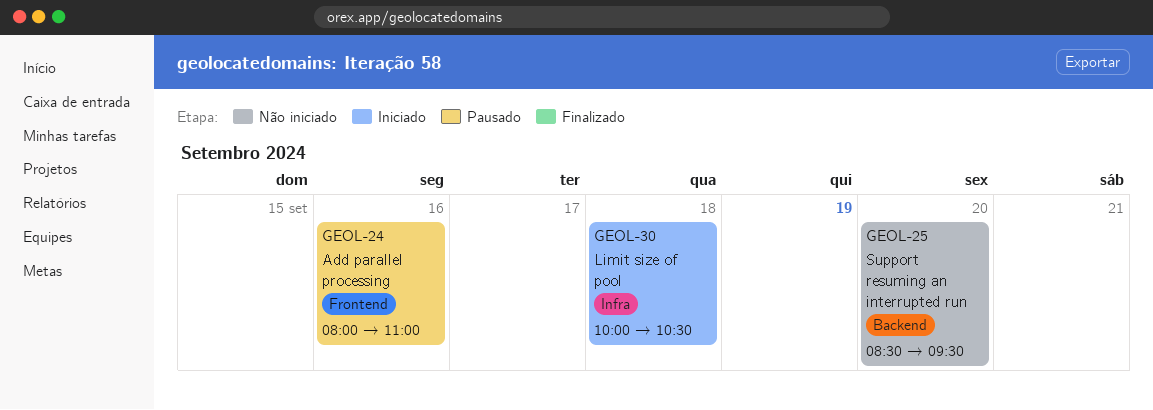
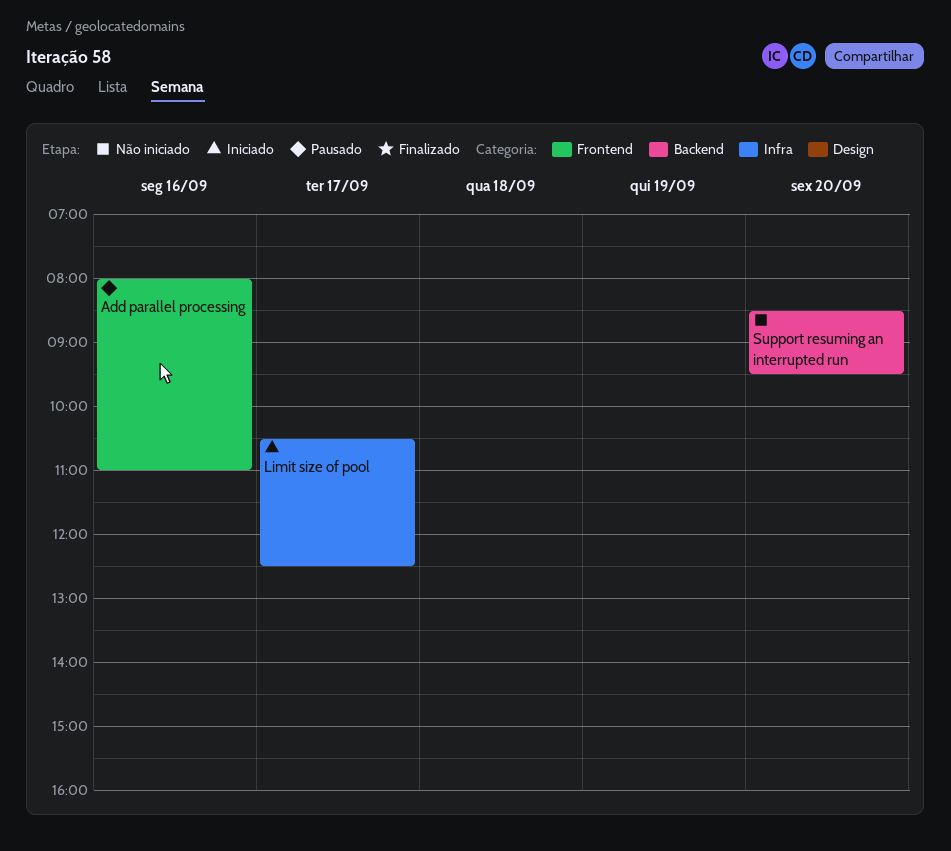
Limit size of pool, day: Sep 18 -> Sep 17
Limit size of pool, begins: 10:00 -> 10:30
Limit size of pool, ends: 10:30 -> 12:30

